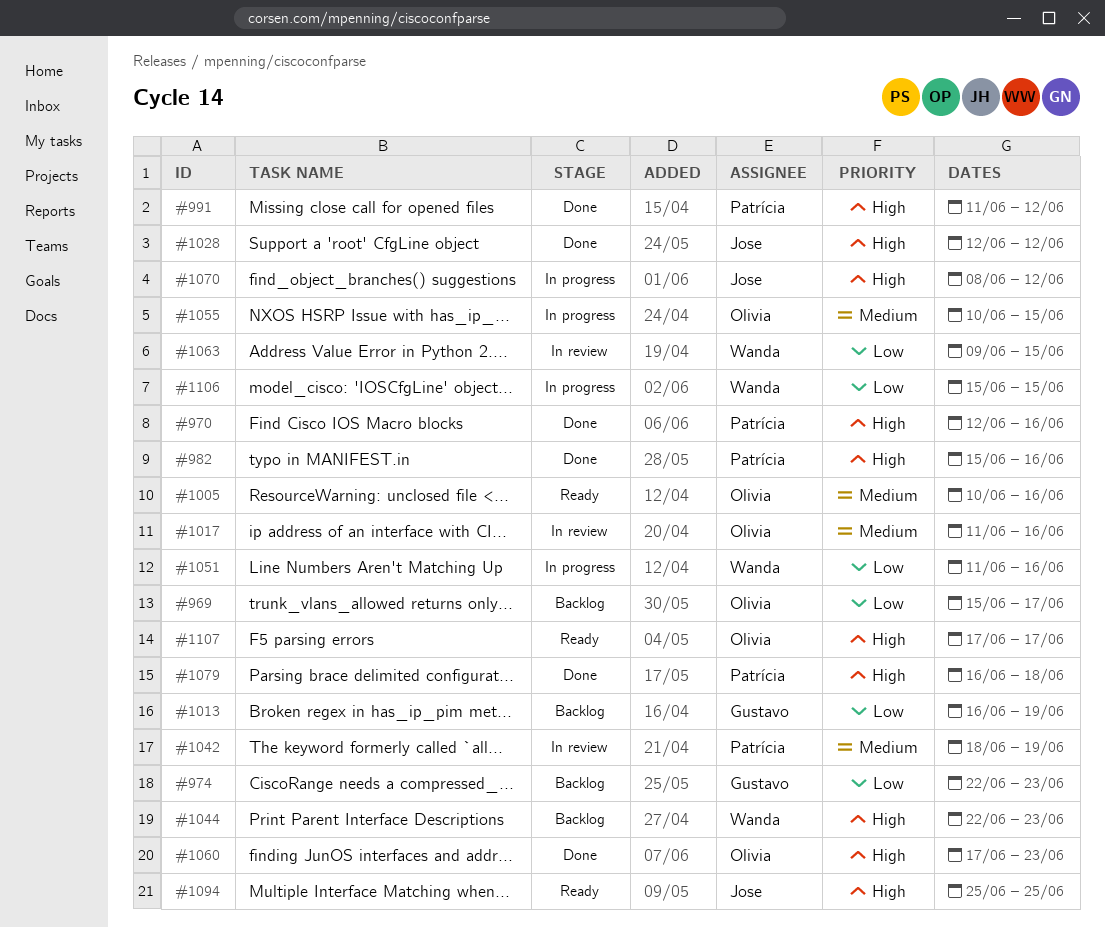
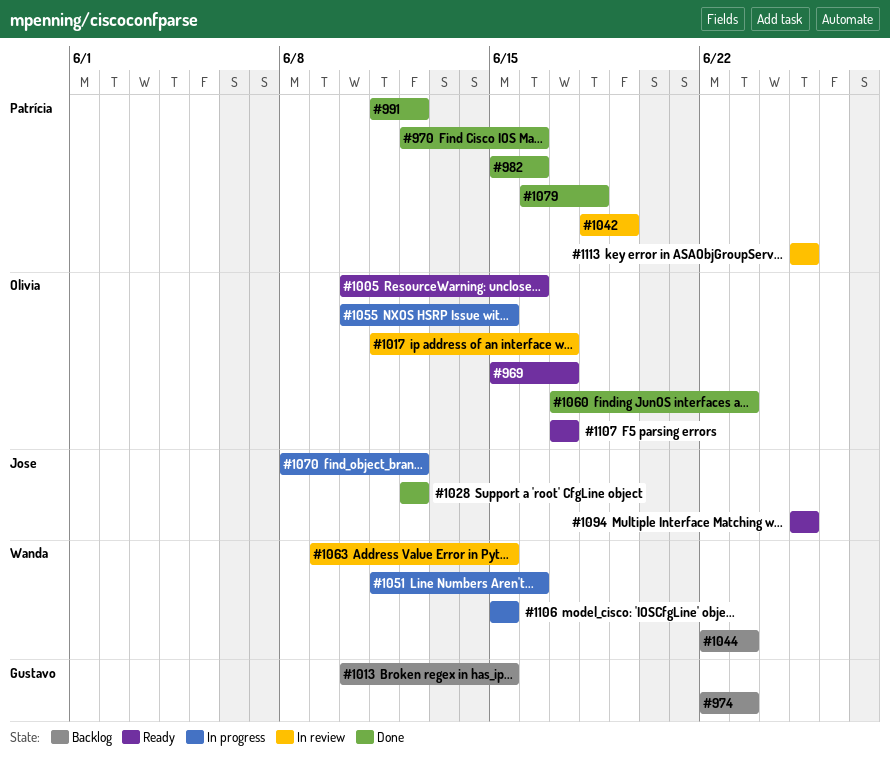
#969, status: Backlog -> Ready
#1013, start: Jun 16 -> Jun 10
#1013, due: Jun 19 -> Jun 15
#1017, due: Jun 16 -> Jun 17
#1113: none -> present

